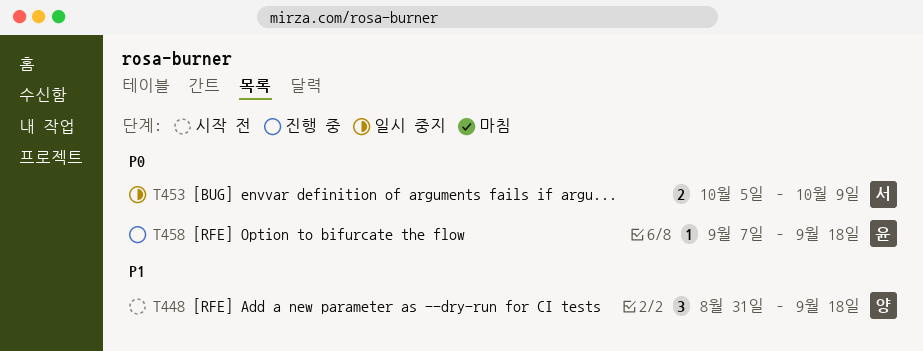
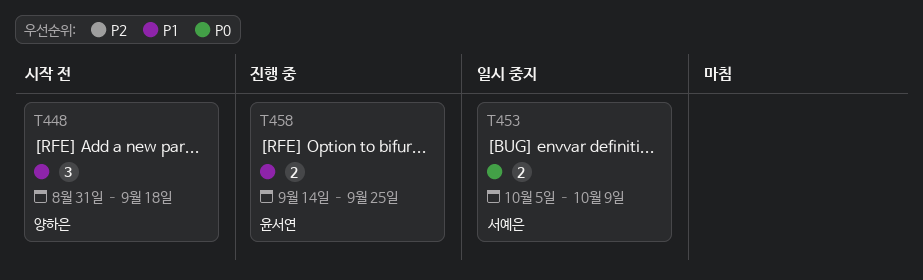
T458, priority: P0 -> P1
T458, estimate: 1 -> 2
T458, start: Sep 7 -> Sep 14
T458, due: Sep 18 -> Sep 25

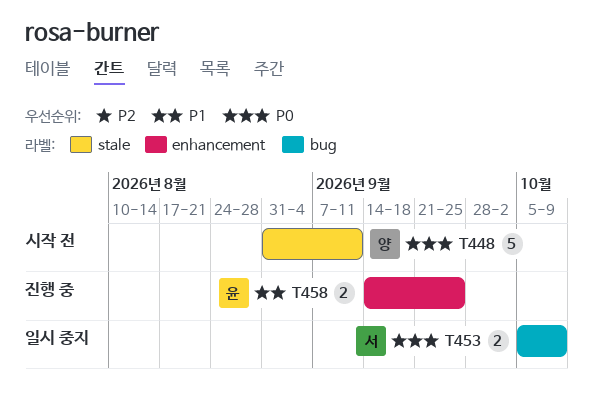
T448, priority: P1 -> P0
T448, estimate: 3 -> 5
T448, due: Sep 18 -> Sep 11

